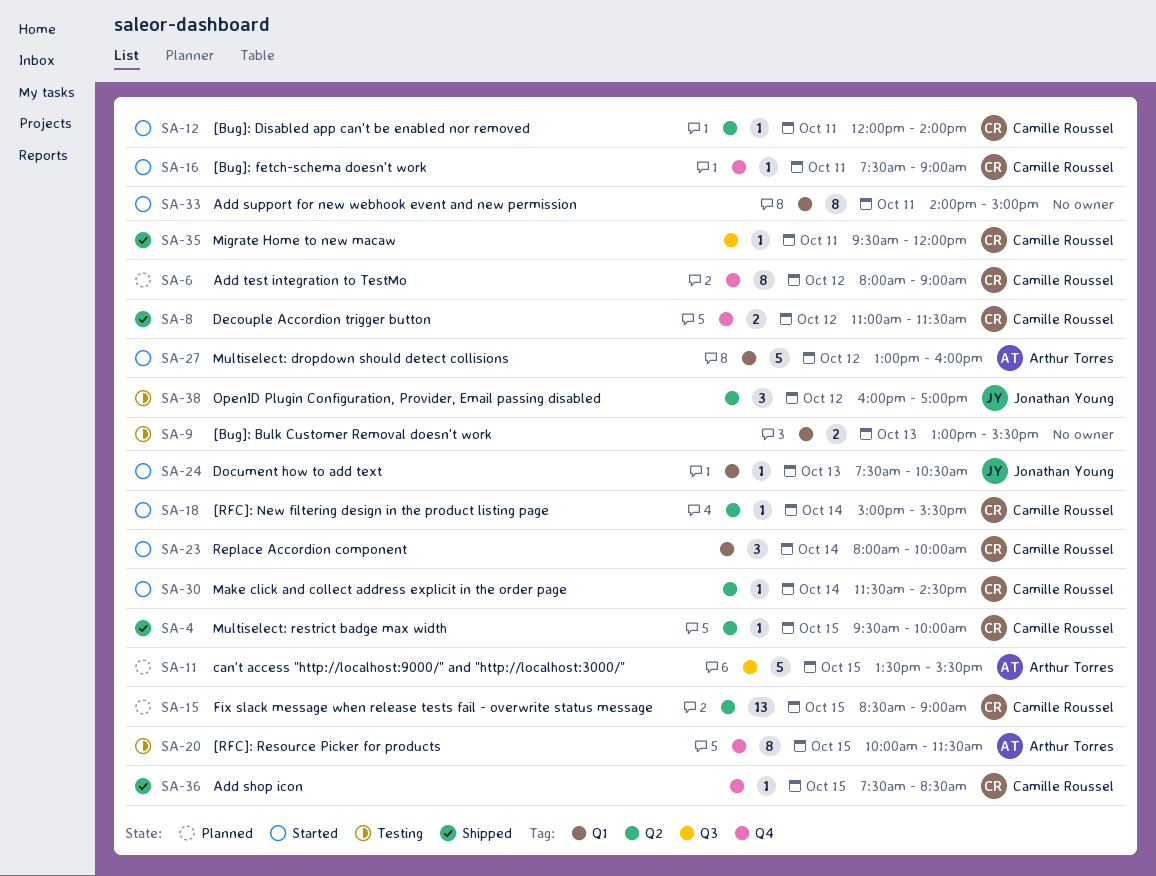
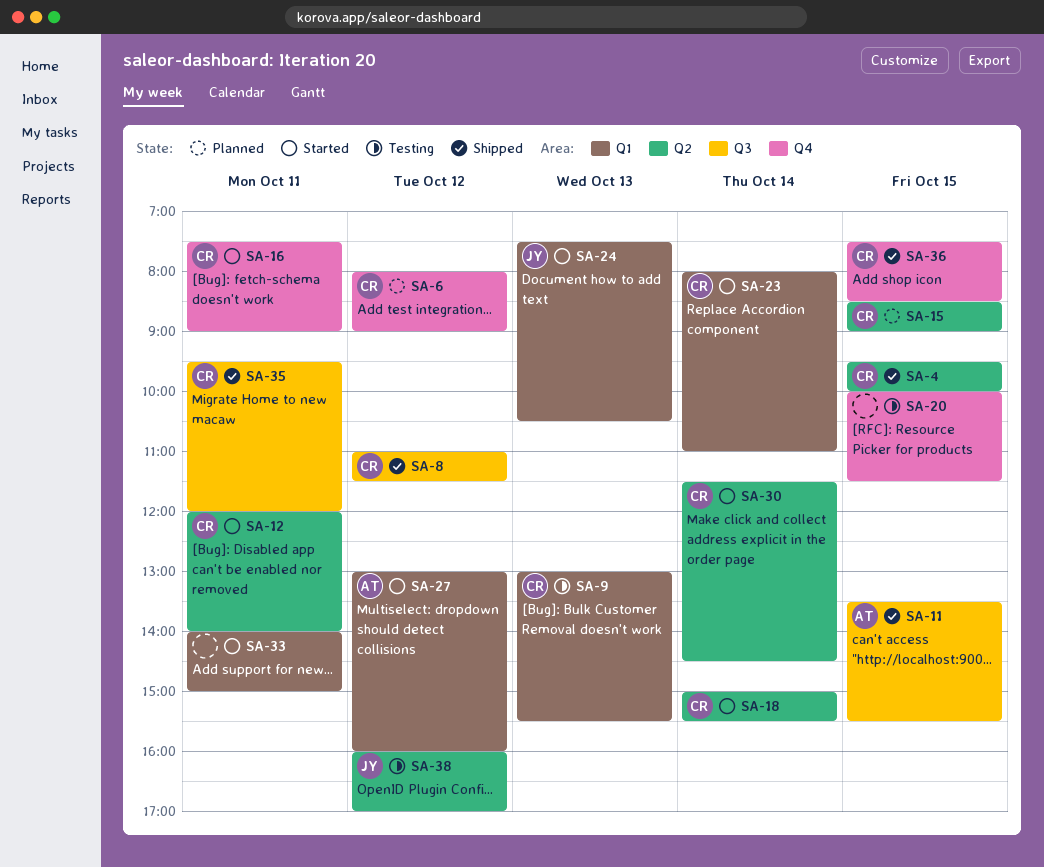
SA-8, label: Q4 -> Q3
SA-9, owner: none -> Camille Roussel
SA-11, status: Planned -> Shipped
SA-20, owner: Arthur Torres -> none
SA-23, ends: 10:00 -> 11:00

